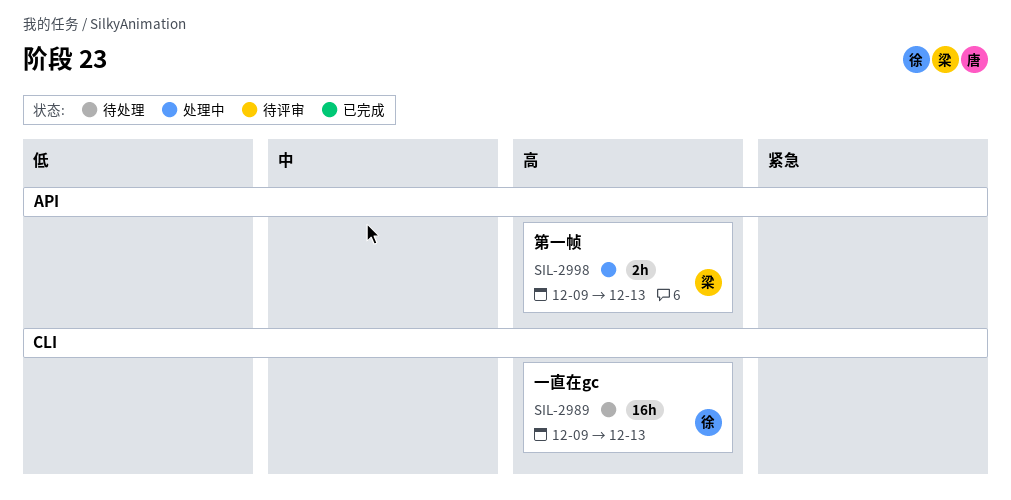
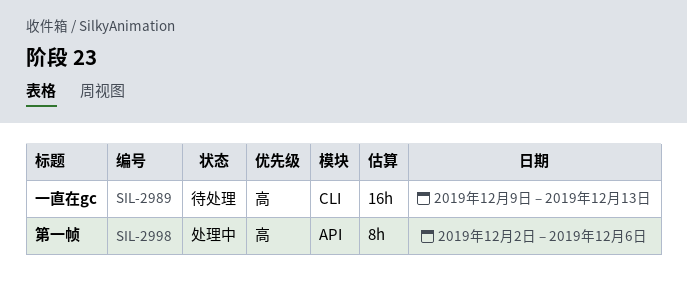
SIL-2998, estimate: 2h -> 8h
SIL-2998, start: Dec 9 -> Dec 2
SIL-2998, due: Dec 13 -> Dec 6

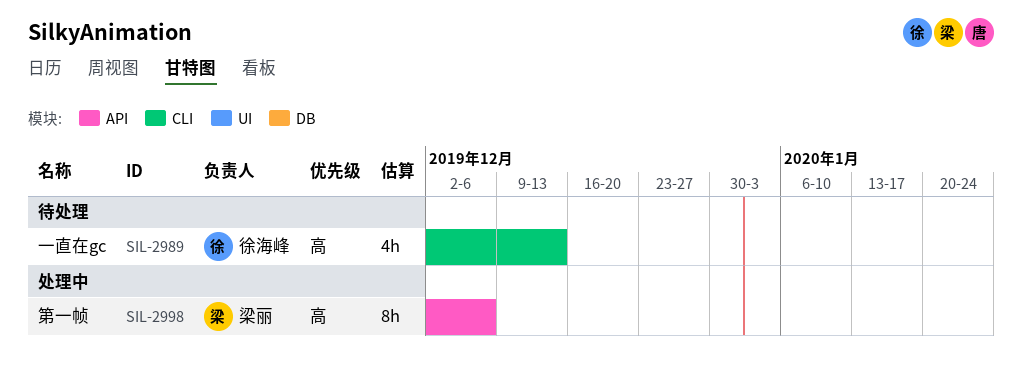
SIL-2989, estimate: 16h -> 4h
SIL-2989, start: Dec 9 -> Dec 2

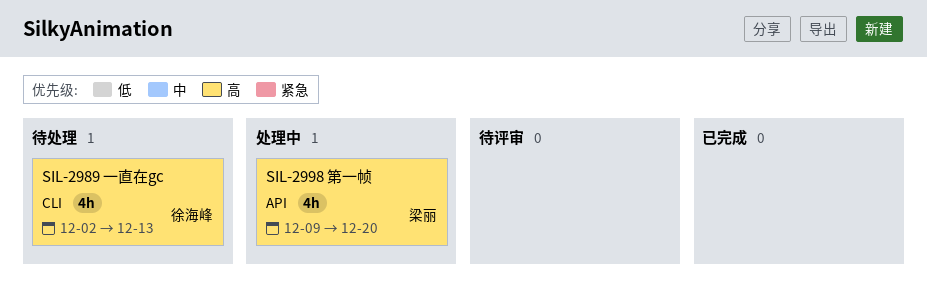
SIL-2998, estimate: 8h -> 4h
SIL-2998, start: Dec 2 -> Dec 9
SIL-2998, due: Dec 6 -> Dec 20

